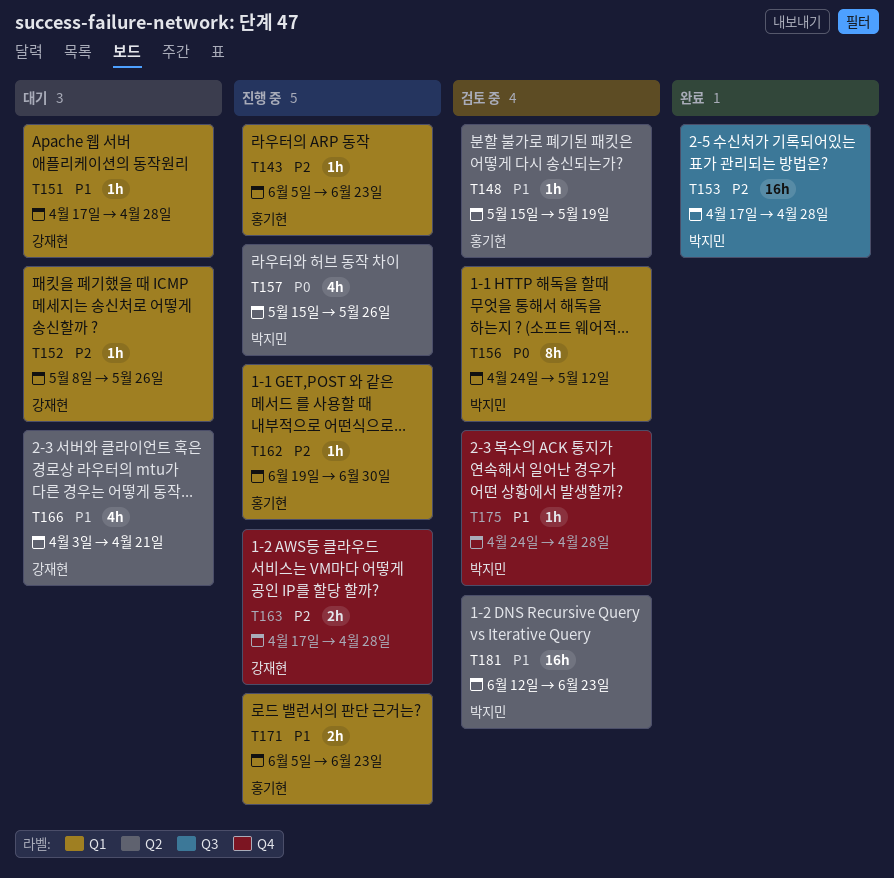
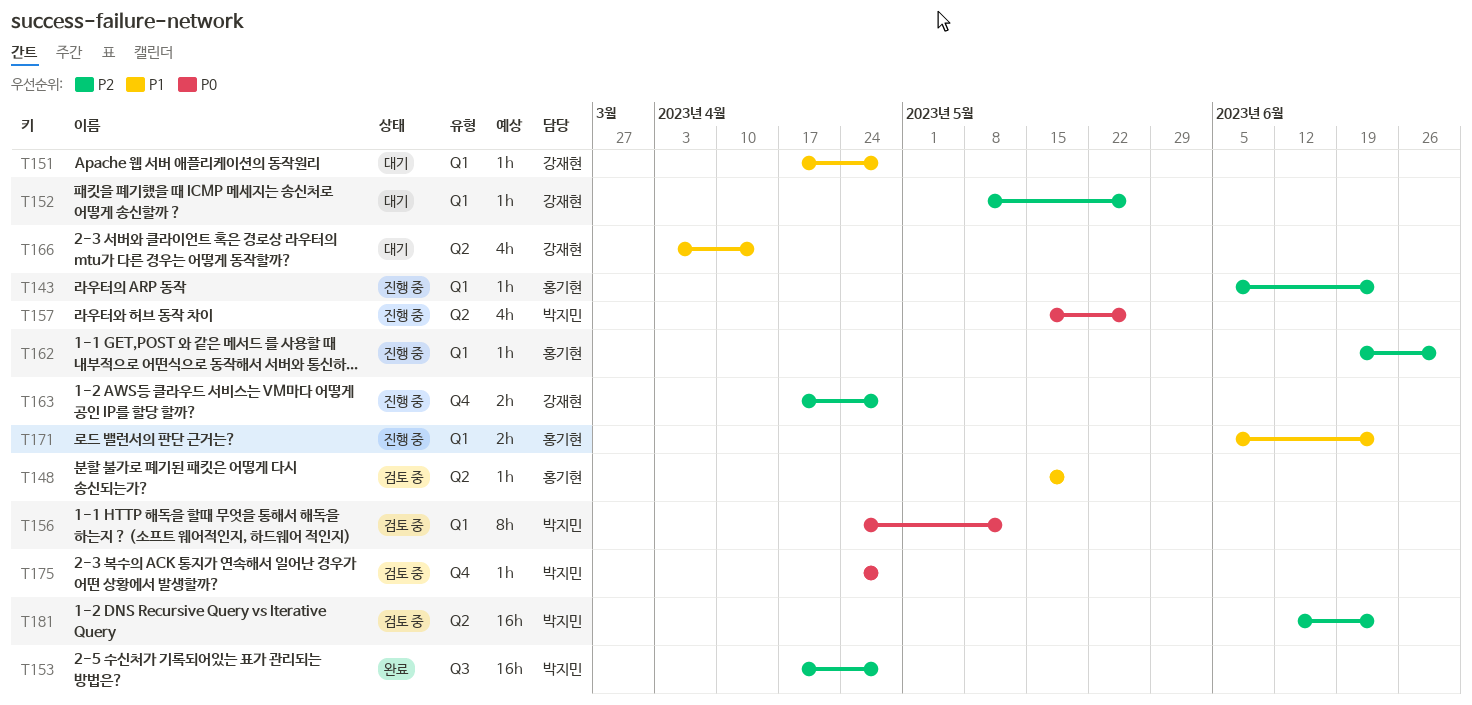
T166, due: Apr 21 -> Apr 14
T175, priority: P1 -> P0
T181, priority: P1 -> P2

